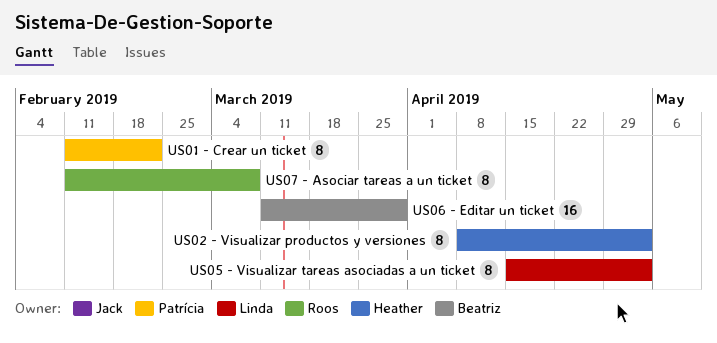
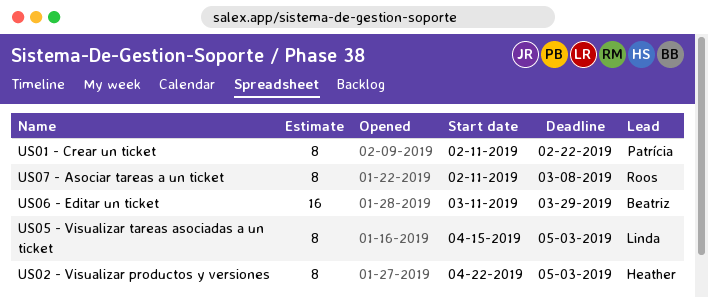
US02 - Visualizar productos y versiones, start: Apr 8 -> Apr 22

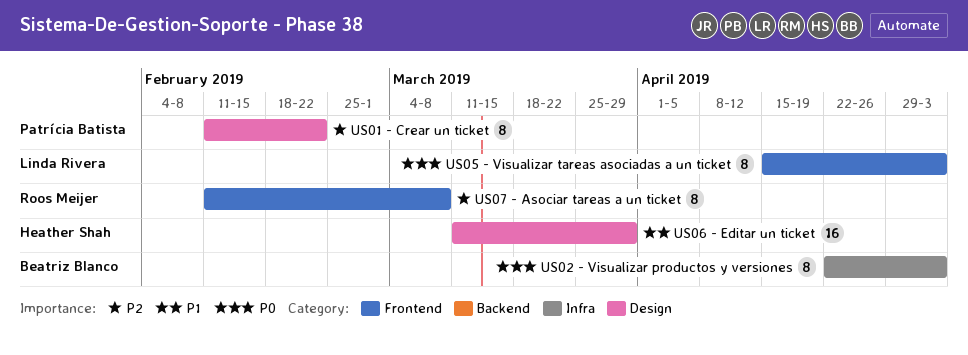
US02 - Visualizar productos y versiones, owner: Heather Shah -> Beatriz Blanco
US06 - Editar un ticket, owner: Beatriz Blanco -> Heather Shah

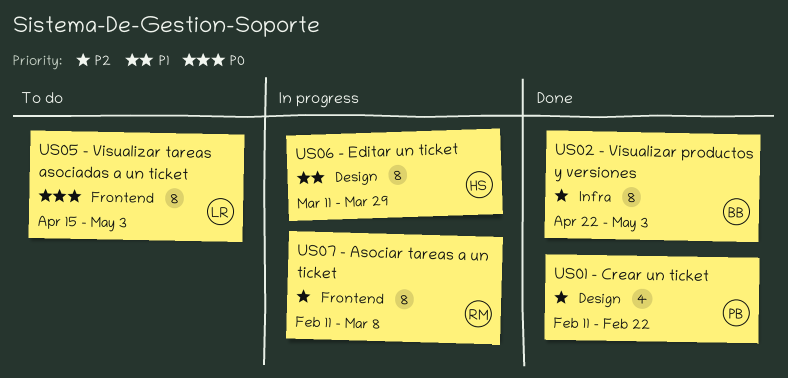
US01 - Crear un ticket, estimate: 8 -> 4
US02 - Visualizar productos y versiones, priority: P0 -> P2
US06 - Editar un ticket, estimate: 16 -> 8

